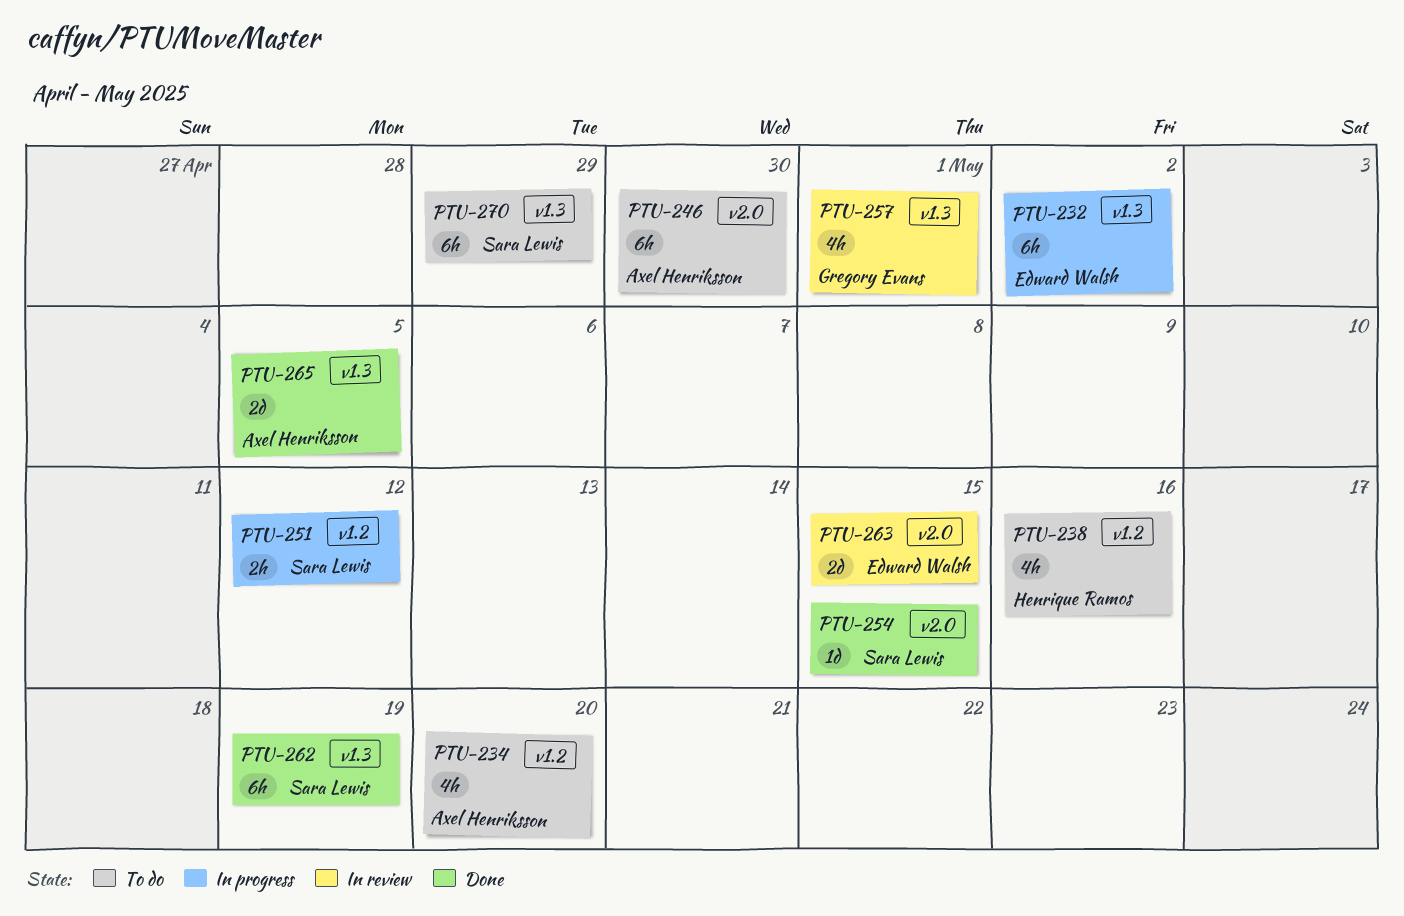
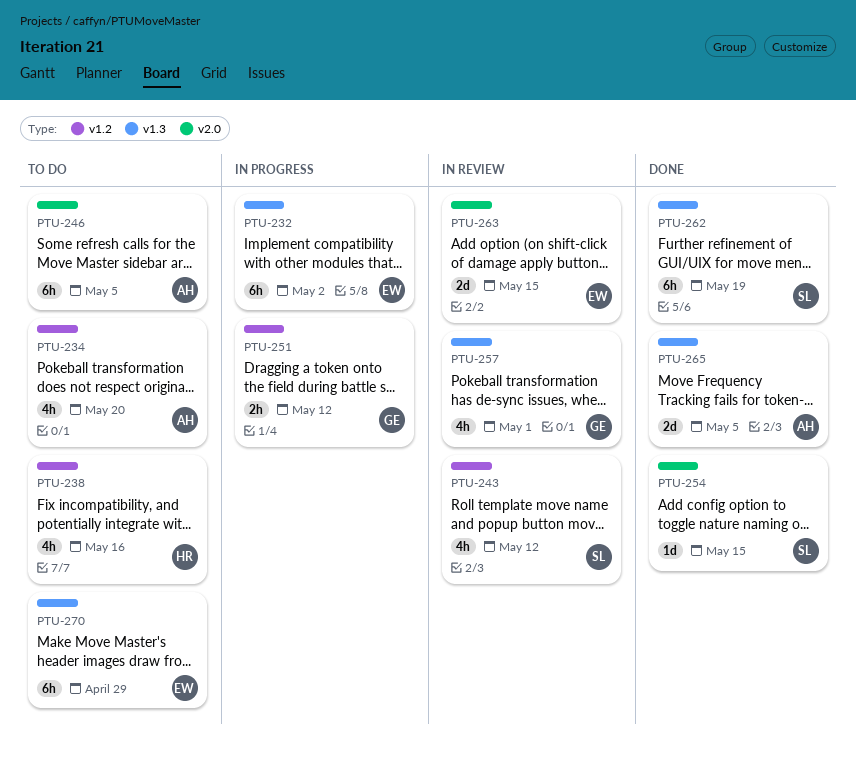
PTU-243: none -> present
PTU-246, due: Apr 30 -> May 5
PTU-251, owner: Sara Lewis -> Gregory Evans
PTU-270, owner: Sara Lewis -> Edward Walsh

